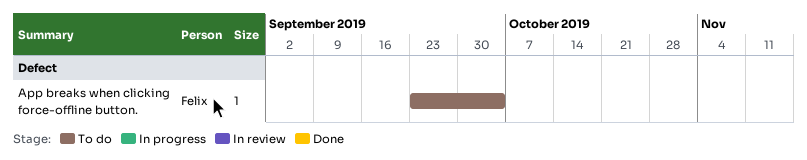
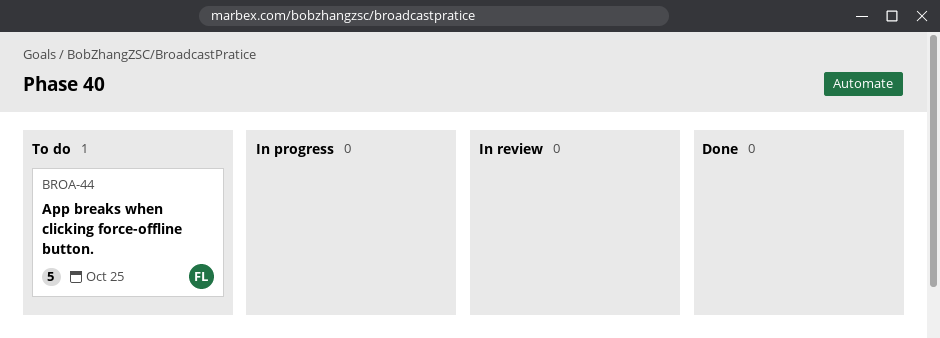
App breaks when clicking force-offline button., estimate: 1 -> 5
App breaks when clicking force-offline button., due: Oct 4 -> Oct 25

